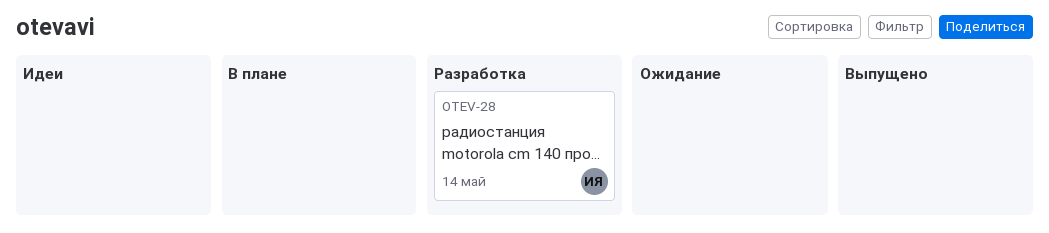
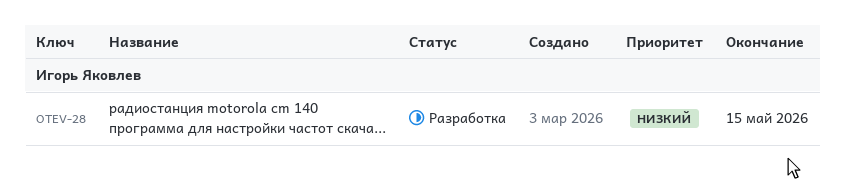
OTEV-28, due: May 14 -> May 15

